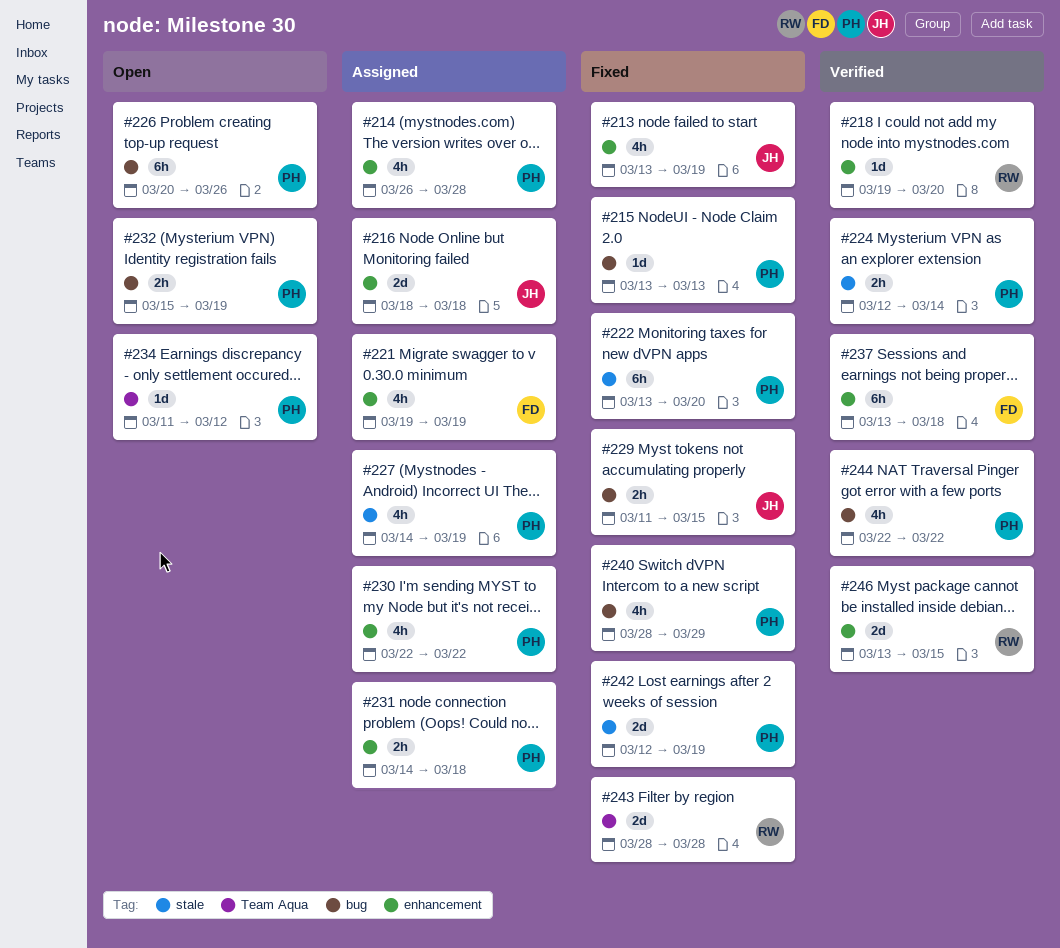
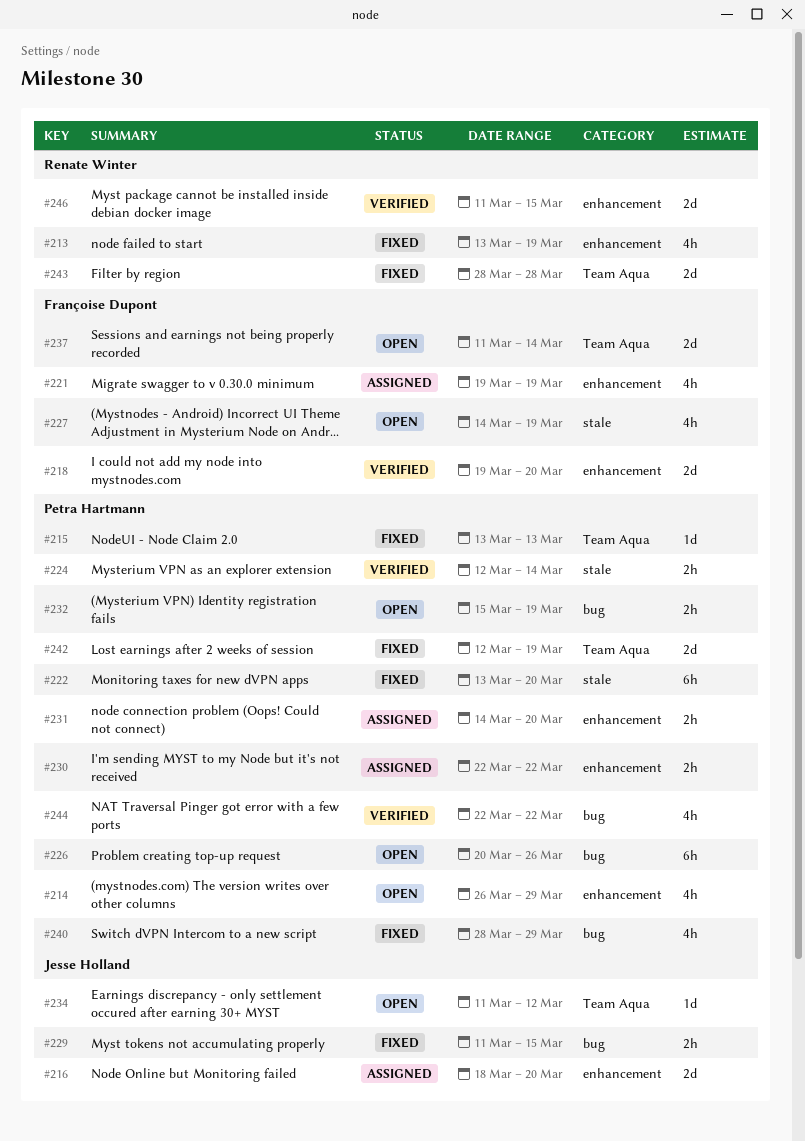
#213, owner: Jesse Holland -> Renate Winter
#214, status: Assigned -> Open
#214, due: Mar 28 -> Mar 29
#215, label: bug -> Team Aqua
#216, due: Mar 18 -> Mar 20
#218, owner: Renate Winter -> Françoise Dupont
#218, estimate: 1d -> 2d
#227, status: Assigned -> Open
#227, owner: Petra Hartmann -> Françoise Dupont
#230, estimate: 4h -> 2h
#231, due: Mar 18 -> Mar 20
#234, owner: Petra Hartmann -> Jesse Holland
#237, status: Verified -> Open
#237, label: enhancement -> Team Aqua
#237, estimate: 6h -> 2d
#237, start: Mar 13 -> Mar 11
#237, due: Mar 18 -> Mar 14
#242, label: stale -> Team Aqua
#246, start: Mar 13 -> Mar 11

